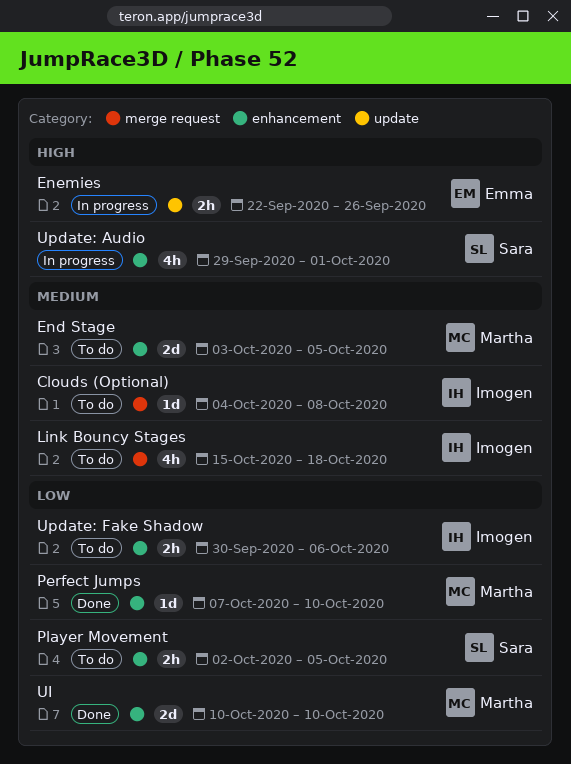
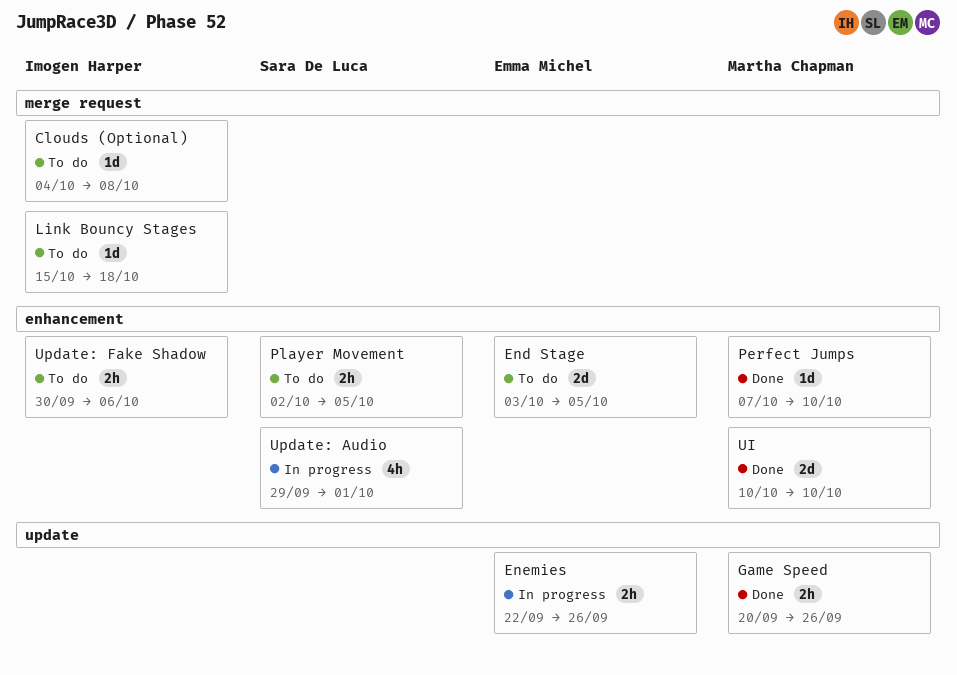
End Stage, owner: Martha Chapman -> Emma Michel
Game Speed: none -> present
Link Bouncy Stages, estimate: 4h -> 1d

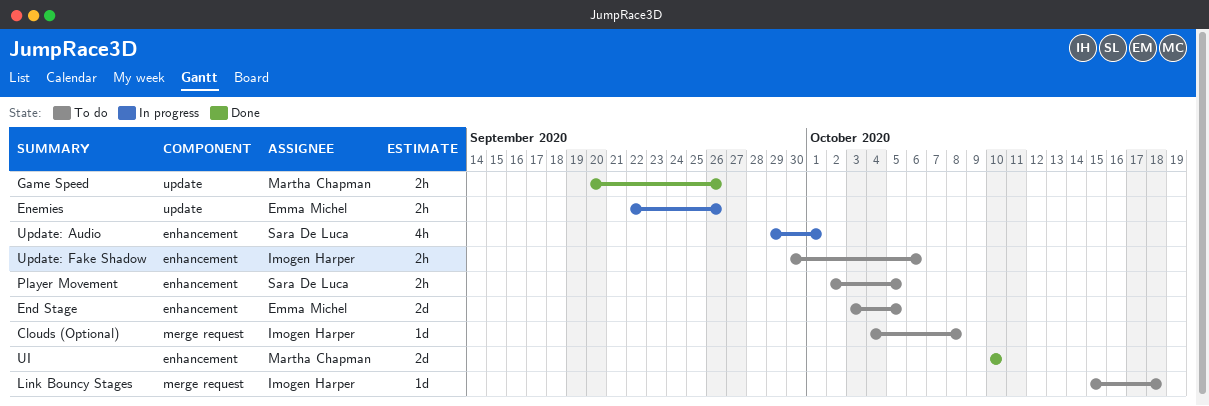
Perfect Jumps: present -> none

